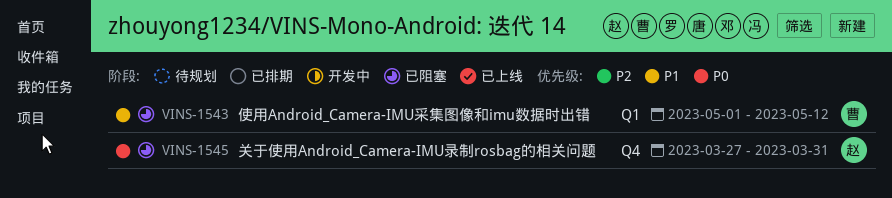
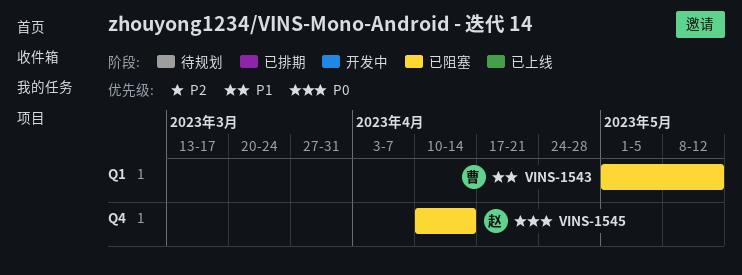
VINS-1545, start: Mar 27 -> Apr 10
VINS-1545, due: Mar 31 -> Apr 14

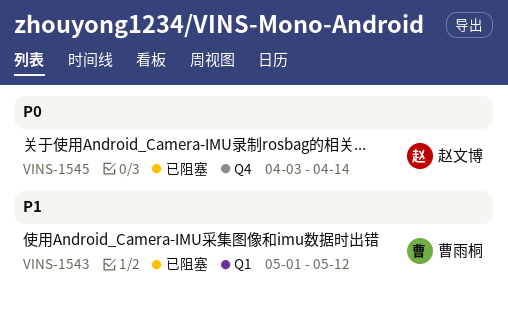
VINS-1545, start: Apr 10 -> Apr 3

